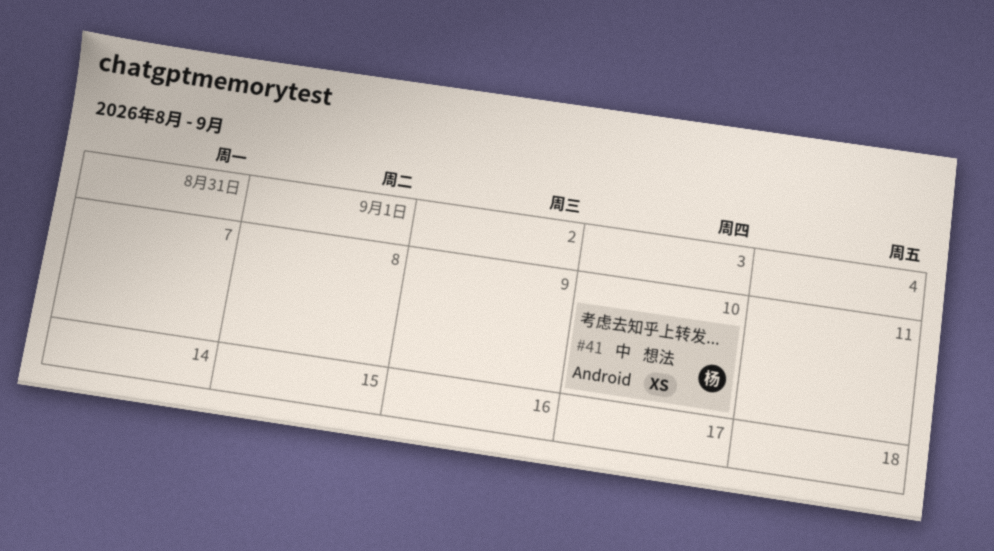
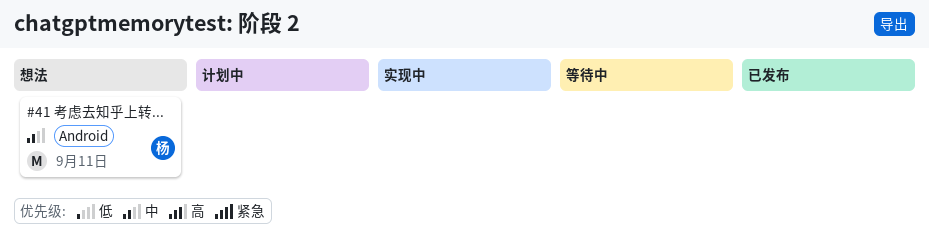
#41, estimate: XS -> M
#41, due: Sep 10 -> Sep 11

